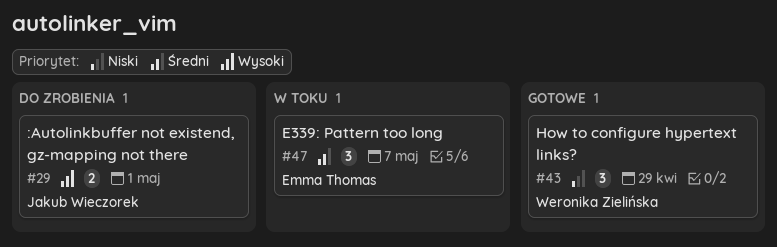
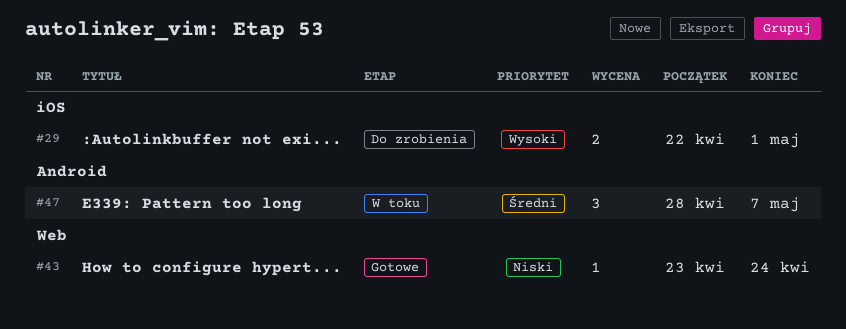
#43, estimate: 3 -> 1
#43, due: Apr 29 -> Apr 24

